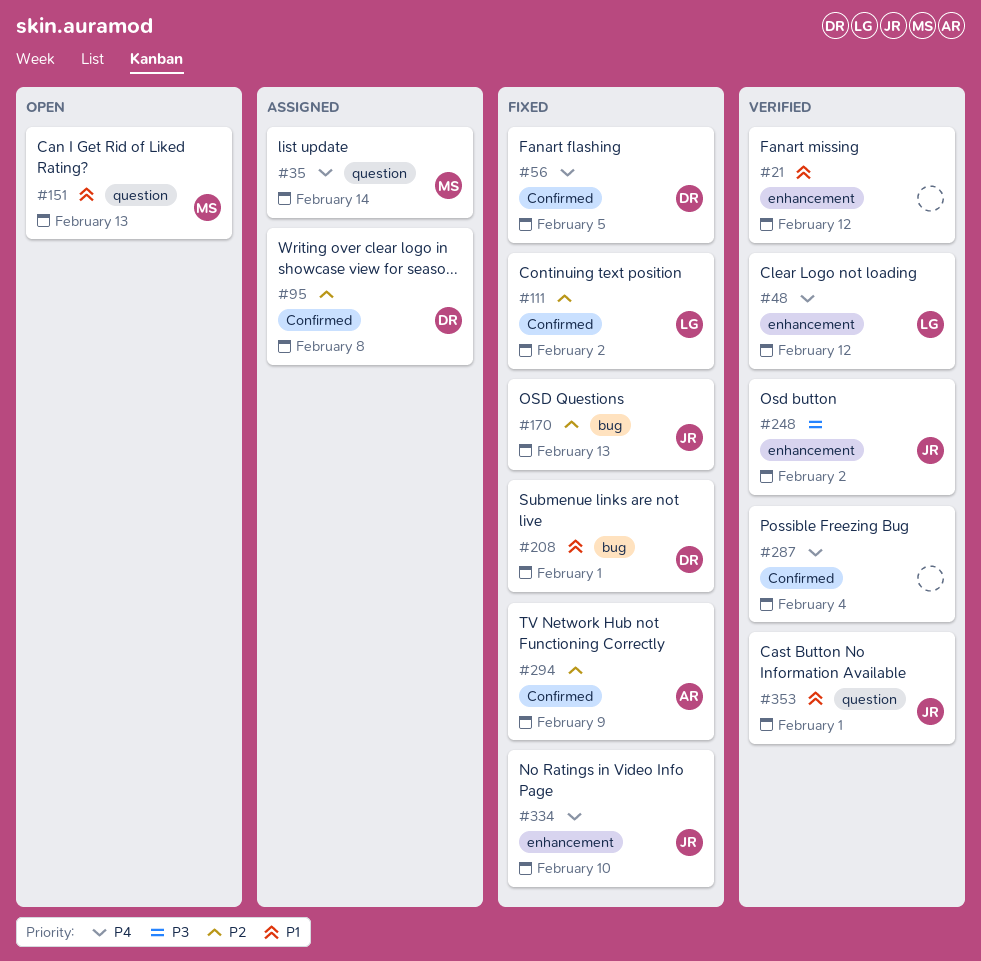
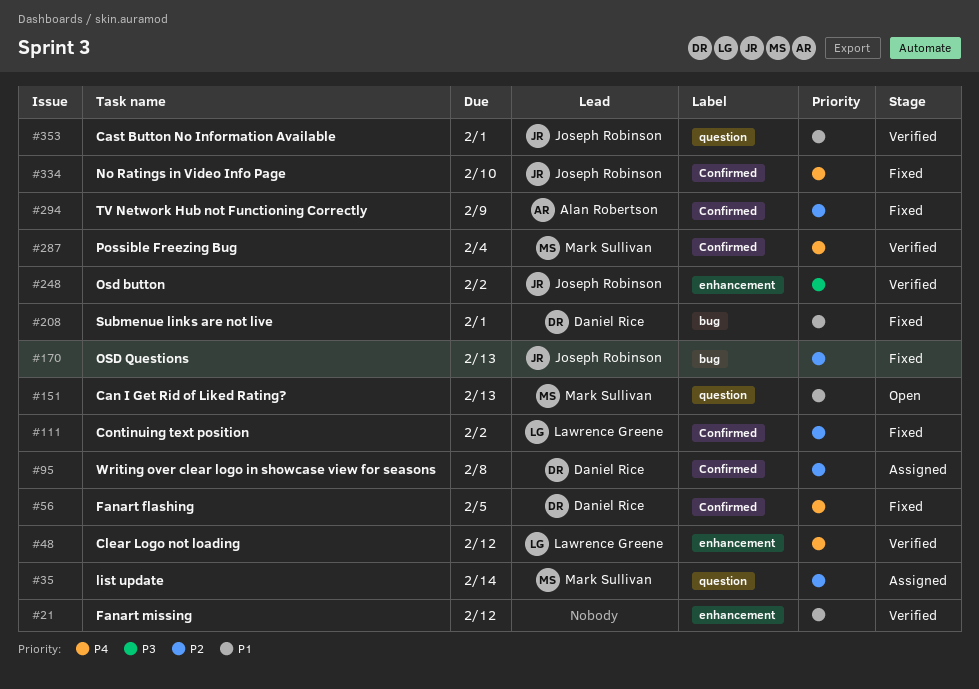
#35, priority: P4 -> P2
#287, owner: none -> Mark Sullivan
#334, label: enhancement -> Confirmed

